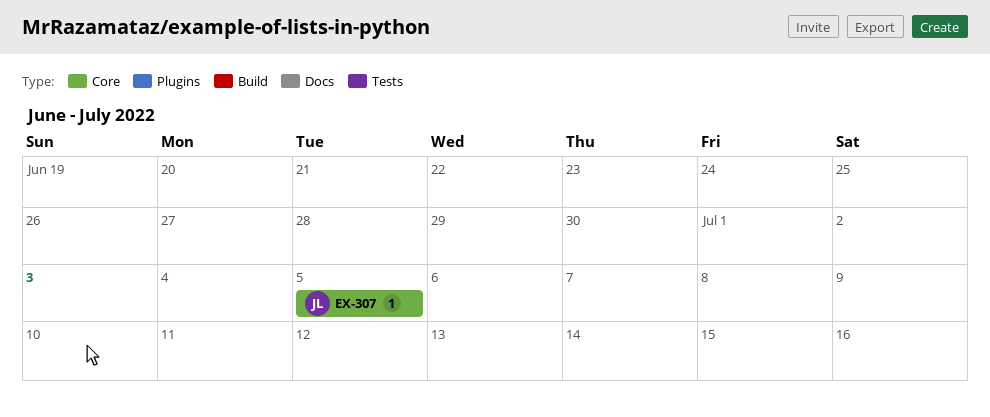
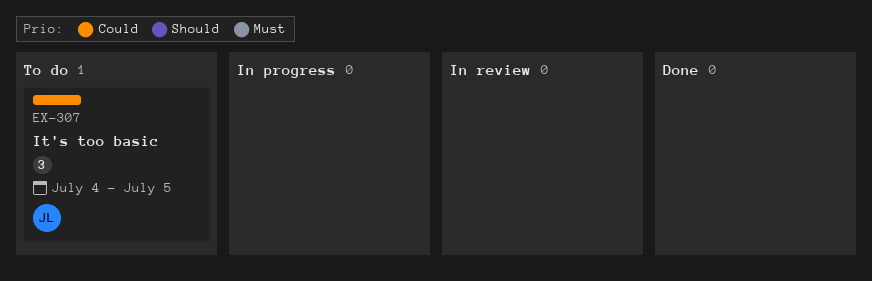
EX-307, estimate: 1 -> 3
EX-307, start: Jul 5 -> Jul 4

